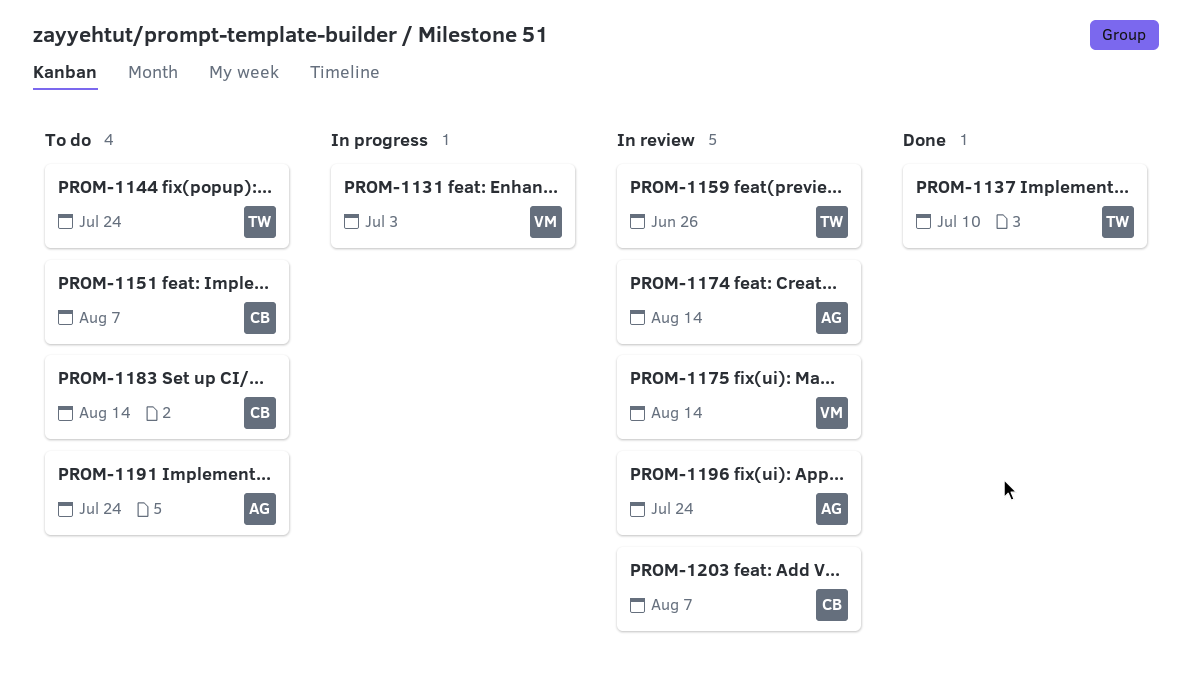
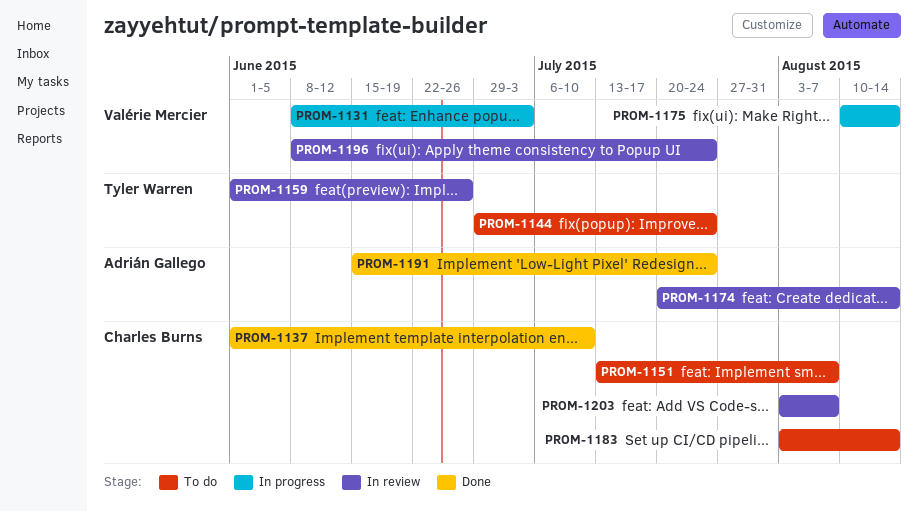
PROM-1137, owner: Tyler Warren -> Charles Burns
PROM-1175, status: In review -> In progress
PROM-1191, status: To do -> Done
PROM-1196, owner: Adrián Gallego -> Valérie Mercier

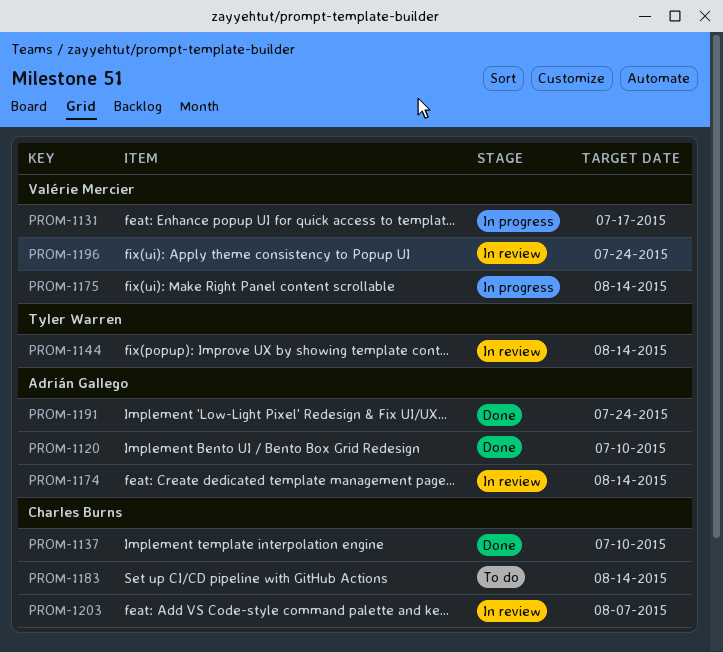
PROM-1120: none -> present
PROM-1131, due: Jul 3 -> Jul 17
PROM-1144, status: To do -> In review
PROM-1144, due: Jul 24 -> Aug 14
PROM-1151: present -> none
PROM-1159: present -> none

